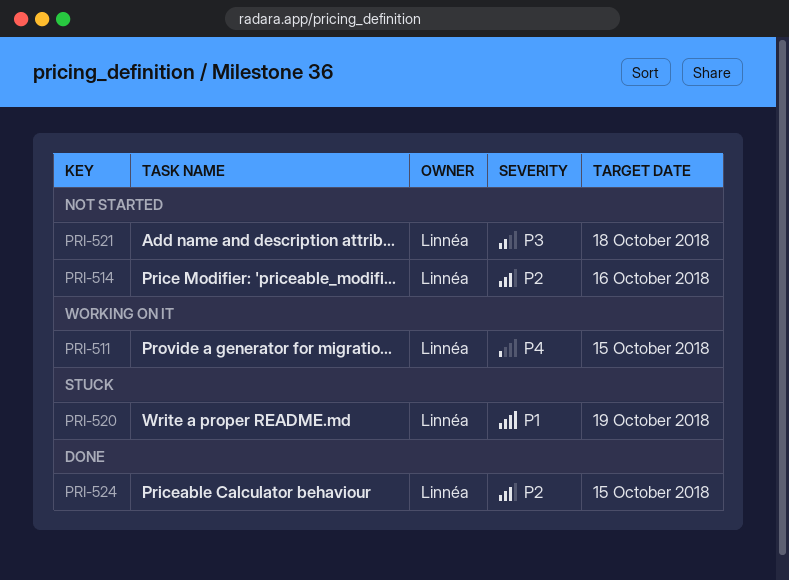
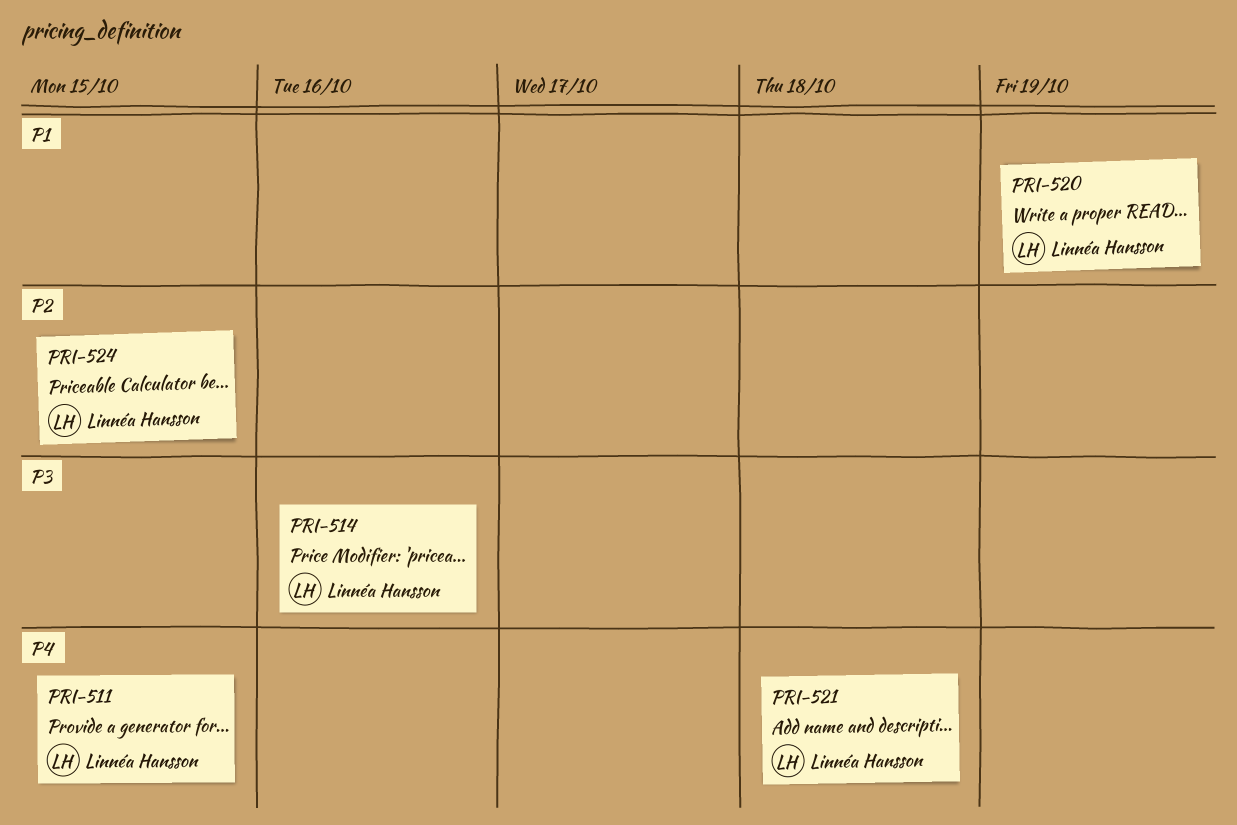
PRI-514, priority: P2 -> P3
PRI-521, priority: P3 -> P4

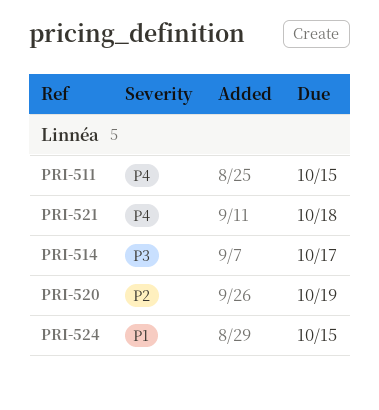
PRI-514, due: Oct 16 -> Oct 17
PRI-520, priority: P1 -> P2
PRI-524, priority: P2 -> P1

